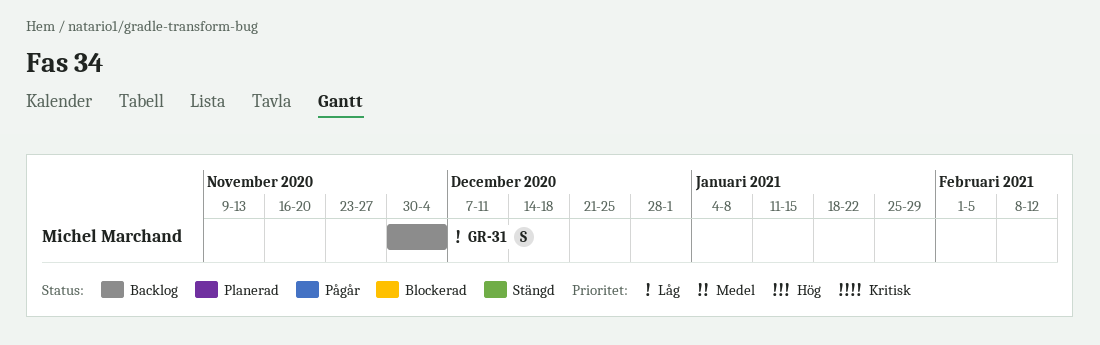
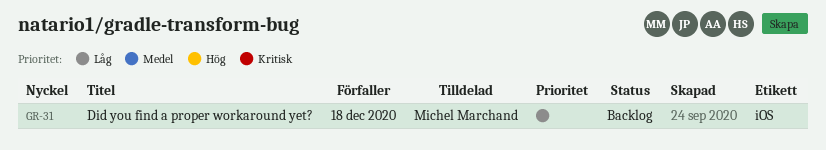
GR-31, due: Dec 4 -> Dec 18

